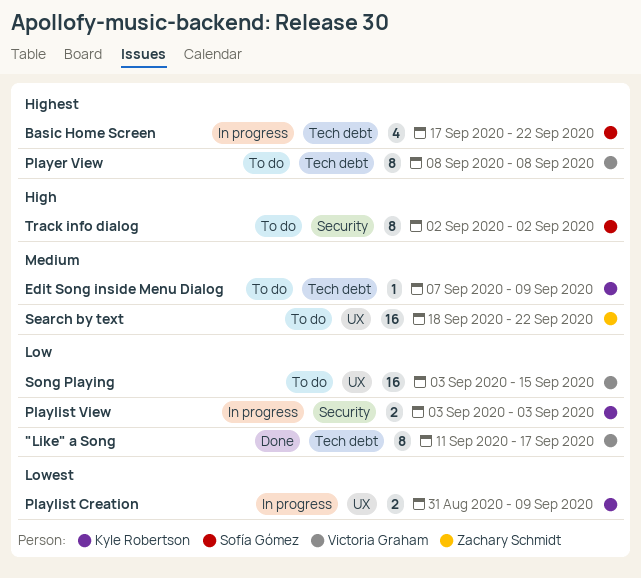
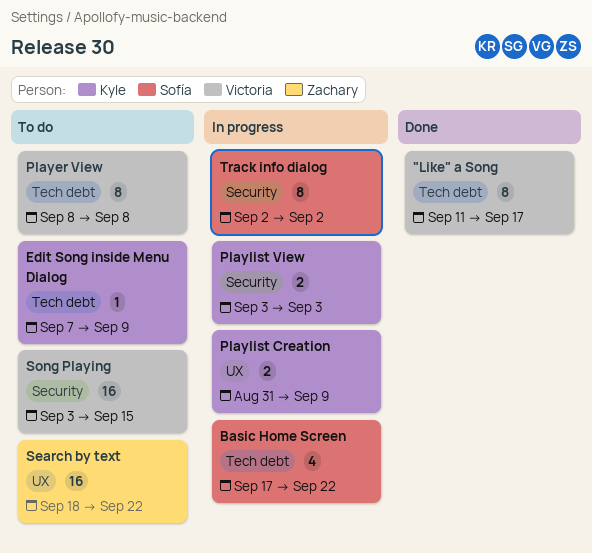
Song Playing, label: UX -> Security
Track info dialog, status: To do -> In progress

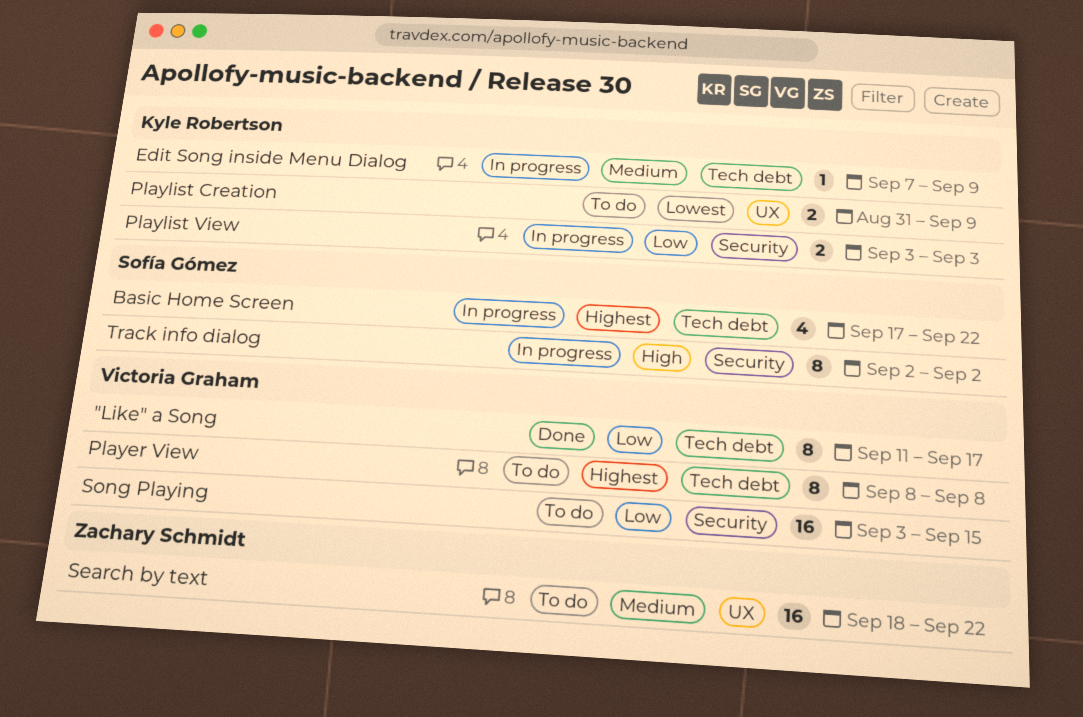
Edit Song inside Menu Dialog, status: To do -> In progress
Playlist Creation, status: In progress -> To do

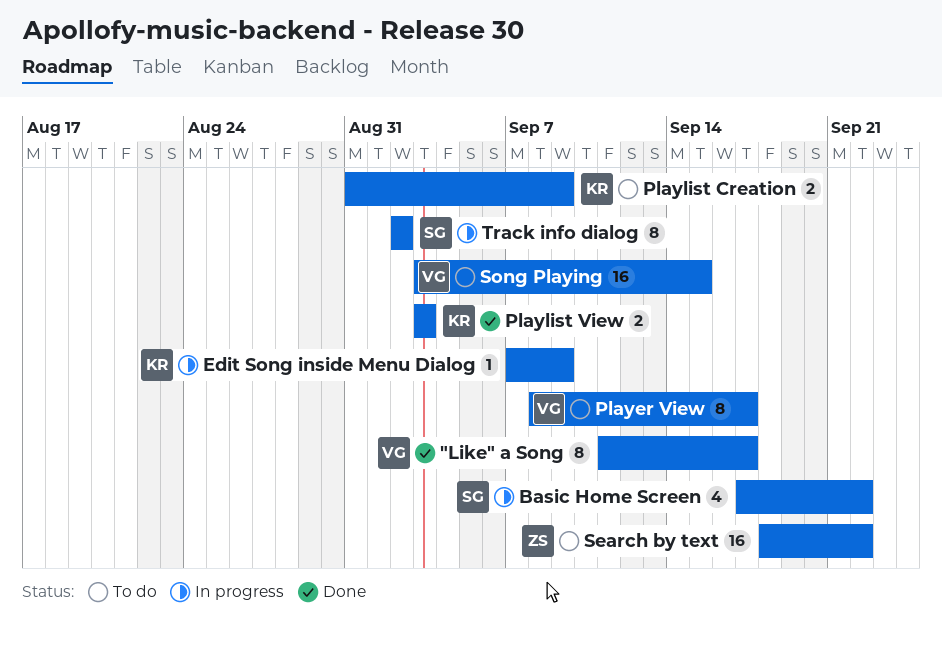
Player View, due: Sep 8 -> Sep 17
Playlist View, status: In progress -> Done

